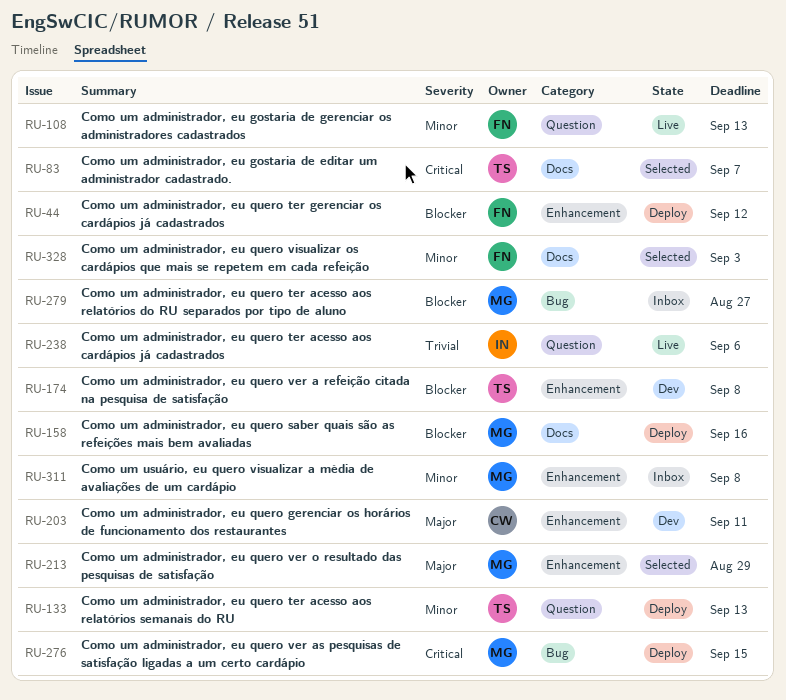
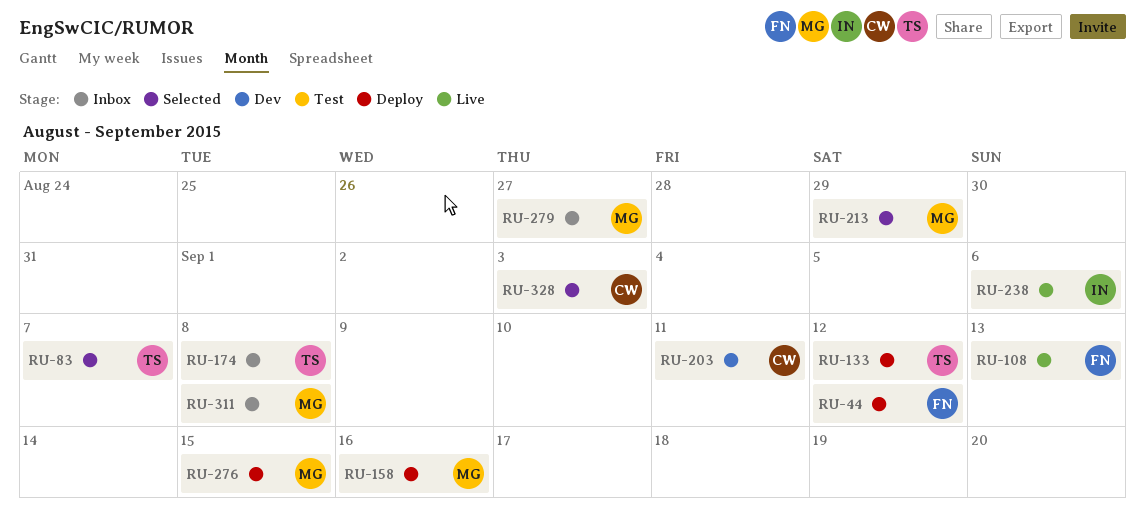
RU-133, due: Sep 13 -> Sep 12
RU-174, status: Dev -> Inbox
RU-328, owner: FN -> CW

